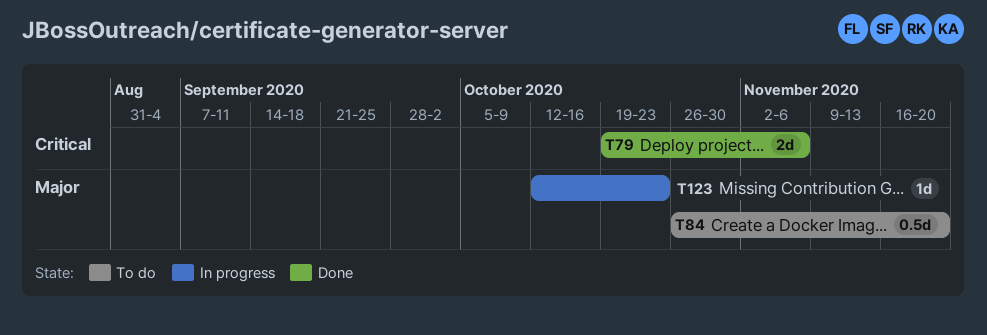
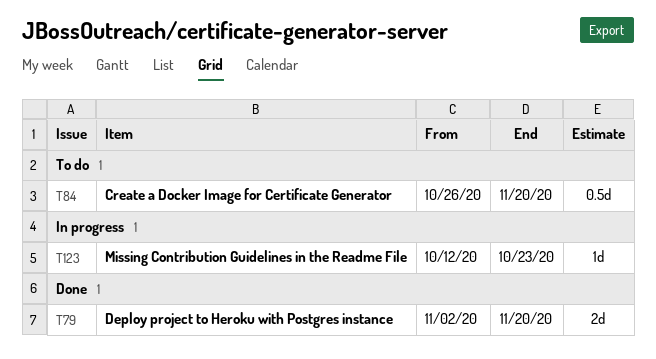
T79, start: Oct 19 -> Nov 2
T79, due: Nov 6 -> Nov 20

